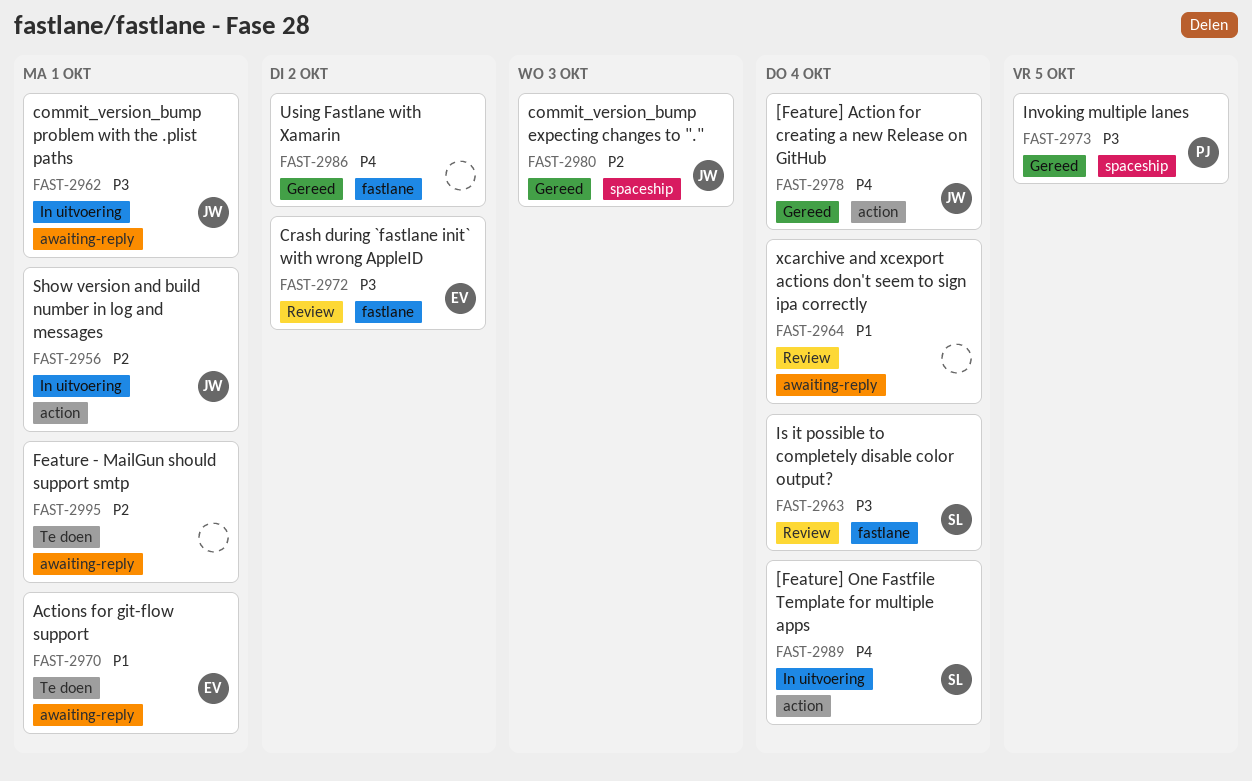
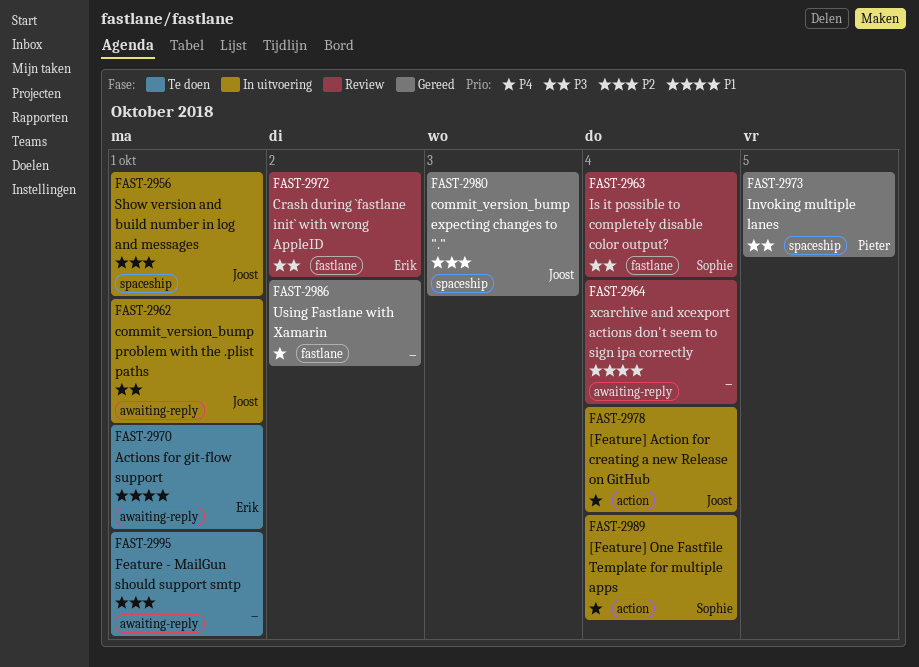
FAST-2956, label: action -> spaceship
FAST-2978, status: Gereed -> In uitvoering

